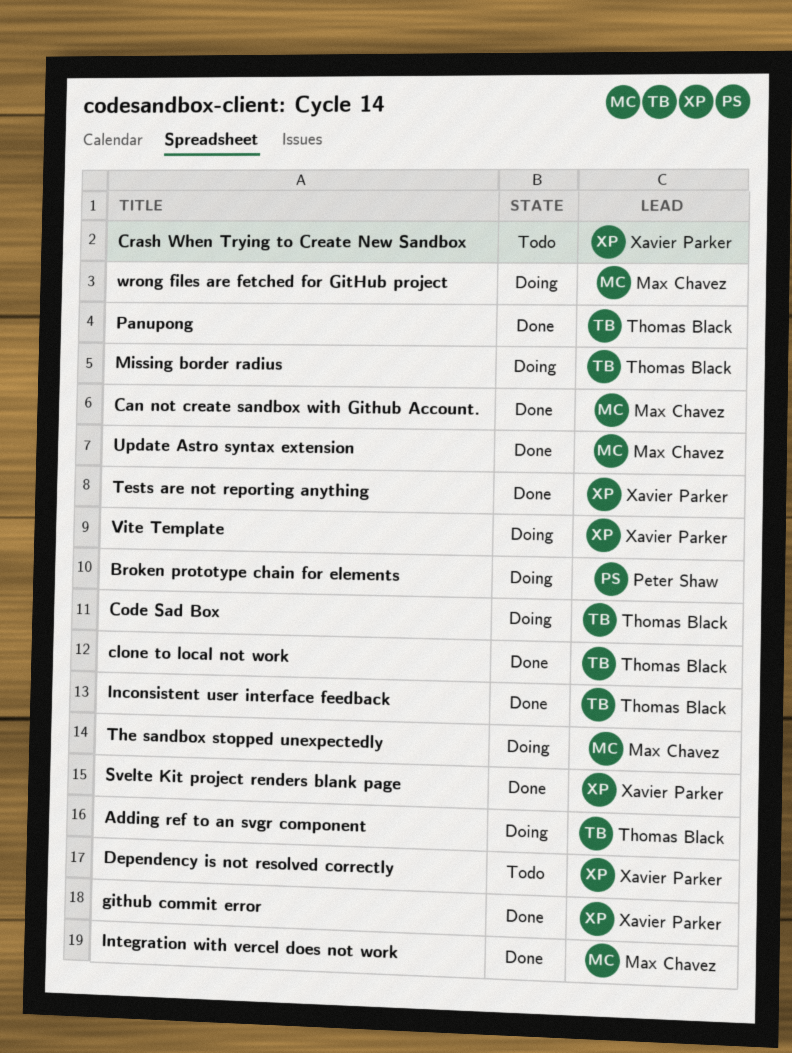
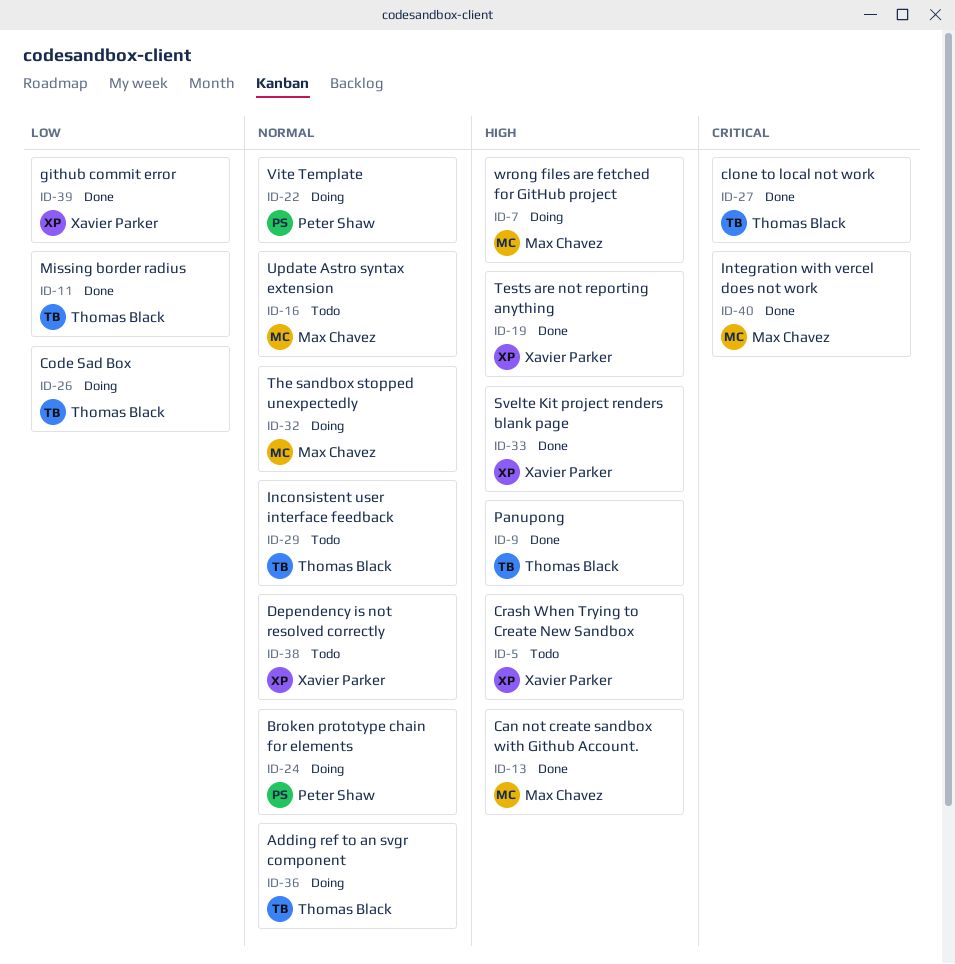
Inconsistent user interface feedback, status: Done -> Todo
Missing border radius, status: Doing -> Done
Update Astro syntax extension, status: Done -> Todo
Vite Template, owner: Xavier Parker -> Peter Shaw

